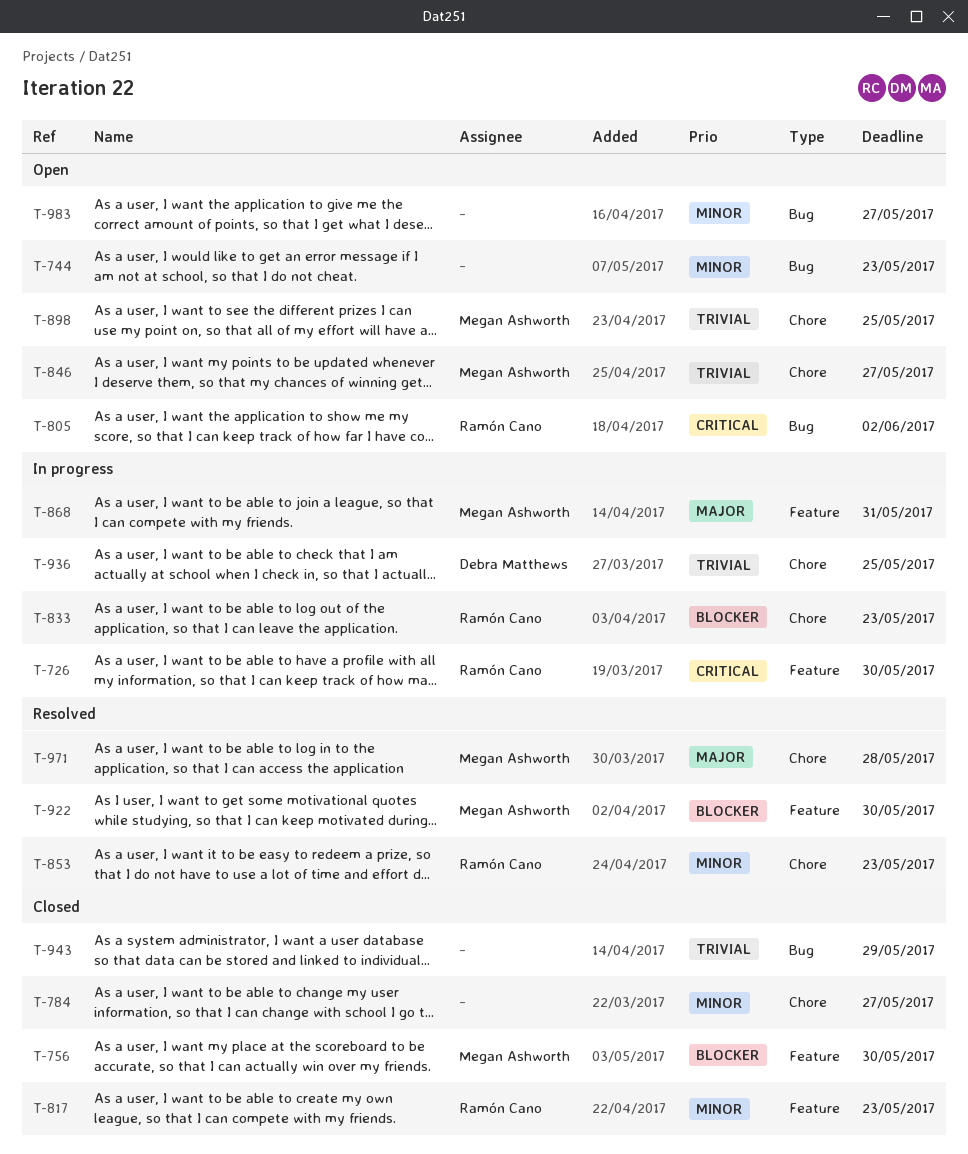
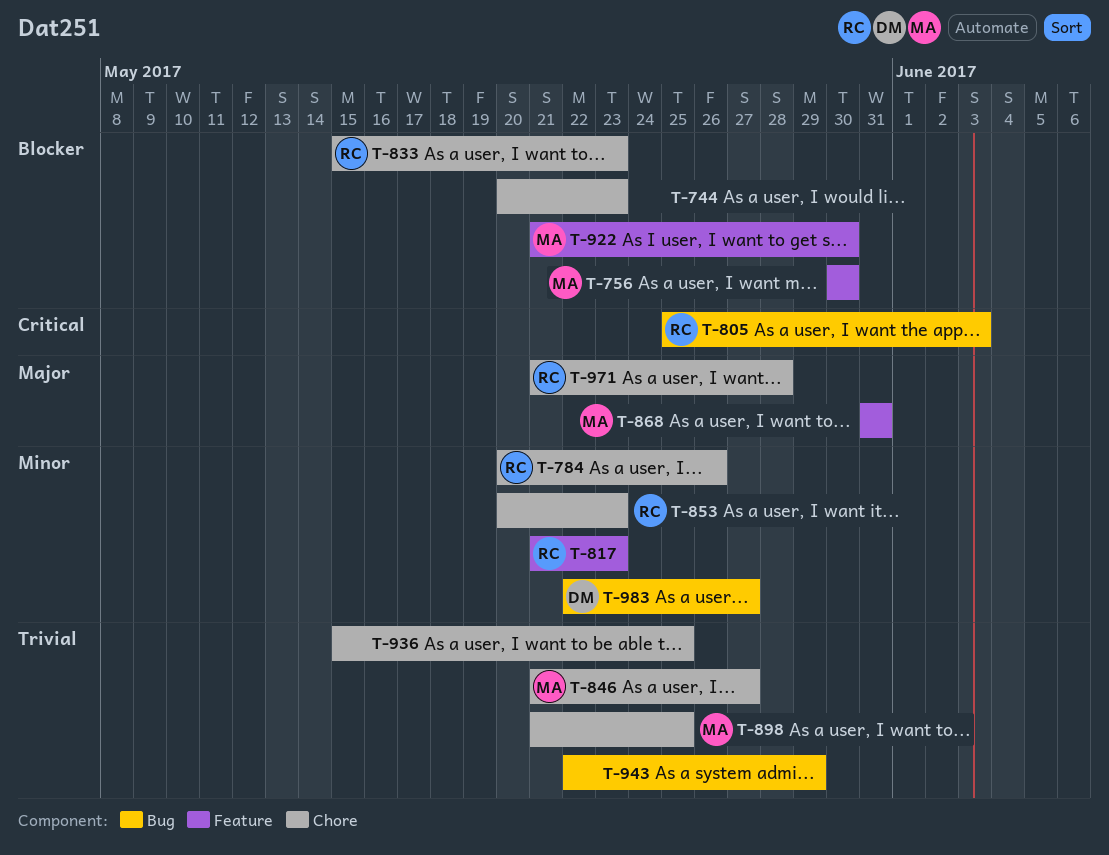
T-726: present -> none
T-744, priority: Minor -> Blocker
T-744, label: Bug -> Chore
T-784, owner: none -> Ramón Cano
T-784, due: May 27 -> May 26
T-805, due: Jun 2 -> Jun 3
T-936, owner: Debra Matthews -> none
T-971, owner: Megan Ashworth -> Ramón Cano
T-983, owner: none -> Debra Matthews

